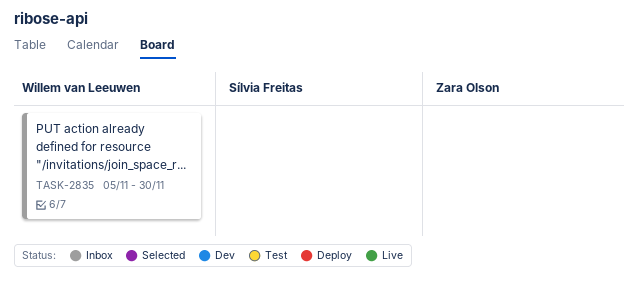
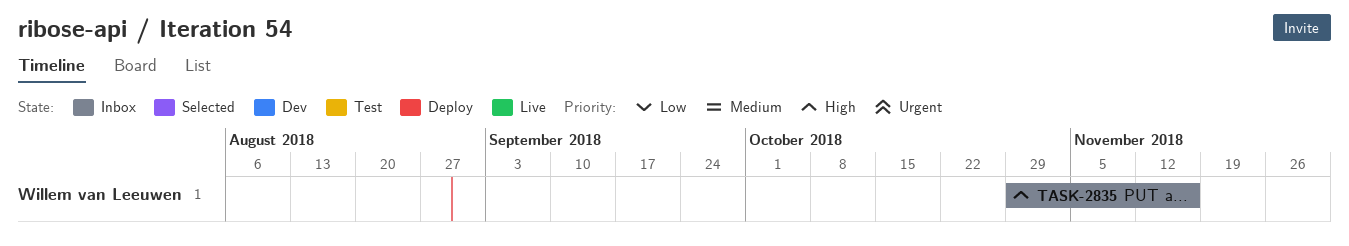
TASK-2835, start: Nov 5 -> Oct 29
TASK-2835, due: Nov 30 -> Nov 16

